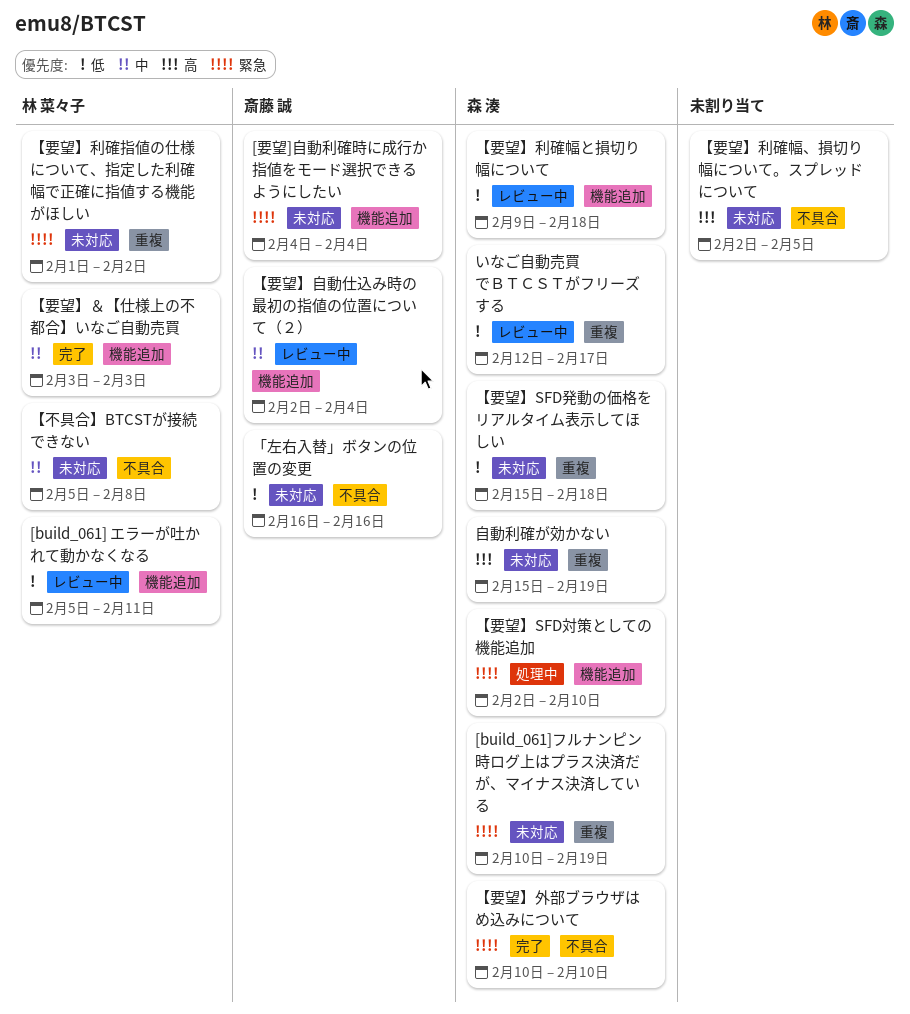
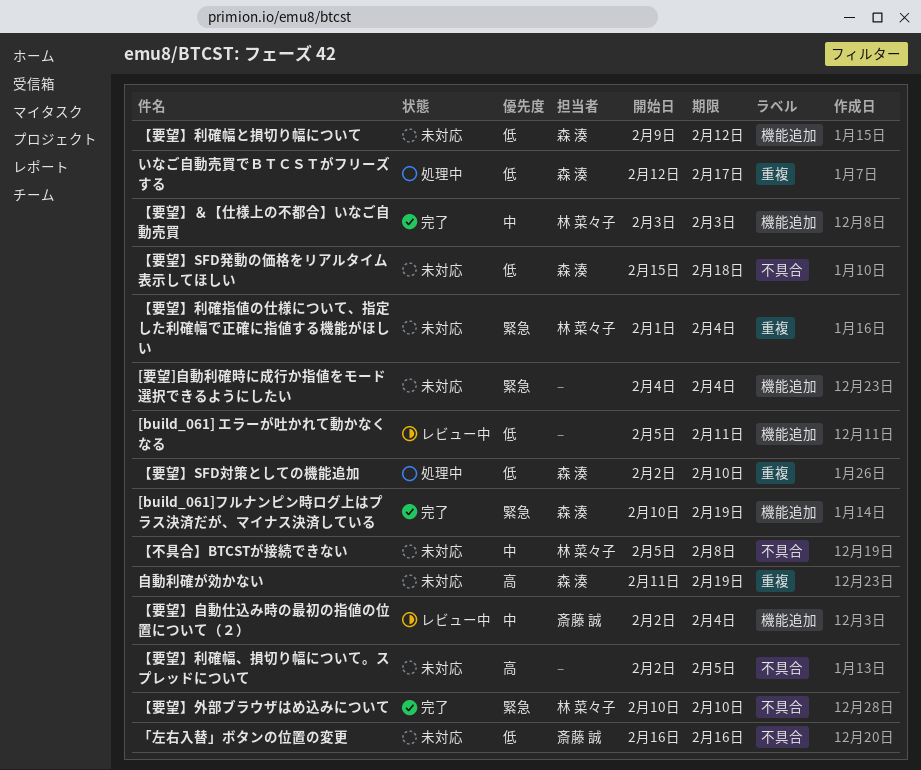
[build_061] エラーが吐かれて動かなくなる, owner: 林 菜々子 -> none
[build_061]フルナンピン時ログ上はプラス決済だが、マイナス決済している, status: 未対応 -> 完了
[build_061]フルナンピン時ログ上はプラス決済だが、マイナス決済している, label: 重複 -> 機能追加
[要望]自動利確時に成行か指値をモード選択できるようにしたい, owner: 斎藤 誠 -> none
【要望】SFD対策としての機能追加, priority: 緊急 -> 低
【要望】SFD対策としての機能追加, label: 機能追加 -> 重複
【要望】SFD発動の価格をリアルタイム表示してほしい, label: 重複 -> 不具合
【要望】利確幅と損切り幅について, status: レビュー中 -> 未対応
【要望】利確幅と損切り幅について, due: Feb 18 -> Feb 12
【要望】利確指値の仕様について、指定した利確幅で正確に指値する機能がほしい, due: Feb 2 -> Feb 4
【要望】外部ブラウザはめ込みについて, owner: 森 湊 -> 林 菜々子
いなご自動売買でＢＴＣＳＴがフリーズする, status: レビュー中 -> 処理中
自動利確が効かない, start: Feb 15 -> Feb 11

